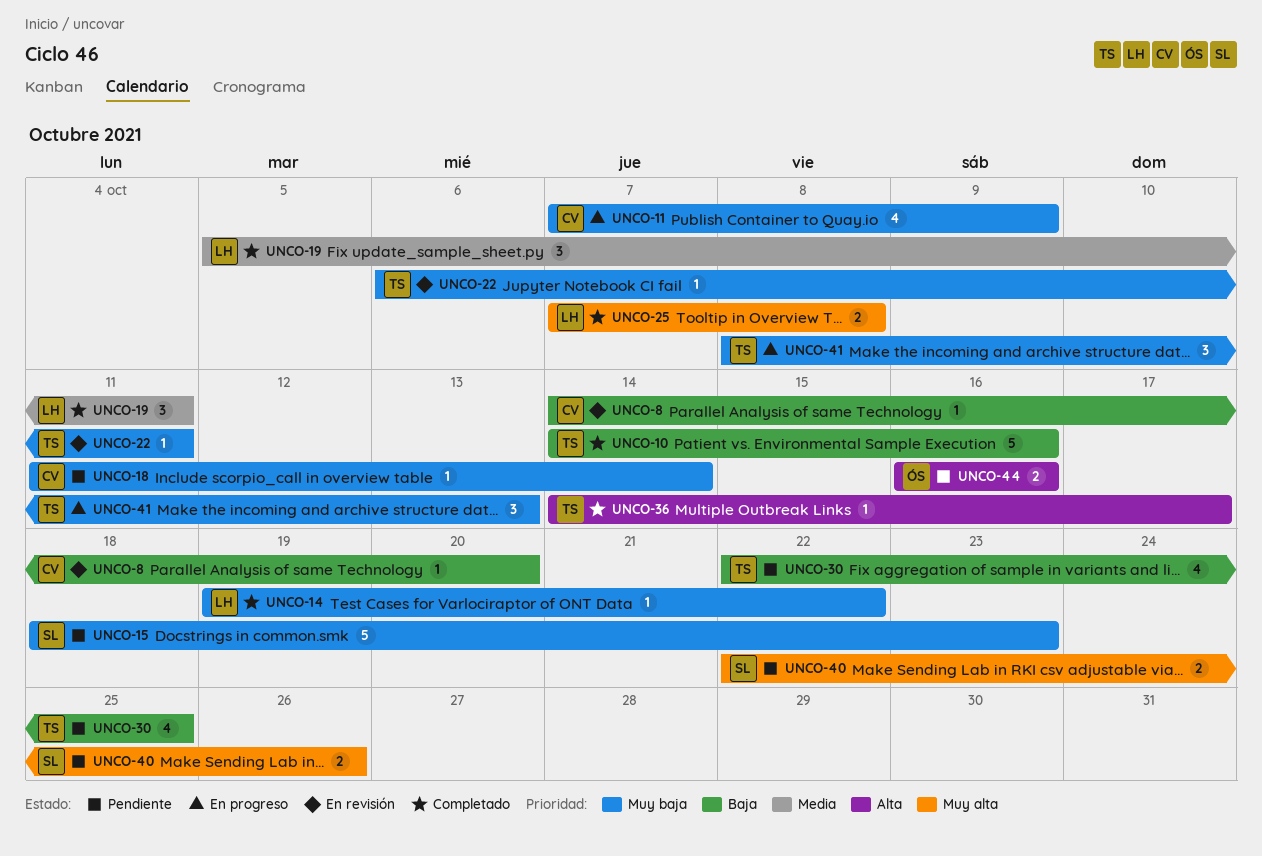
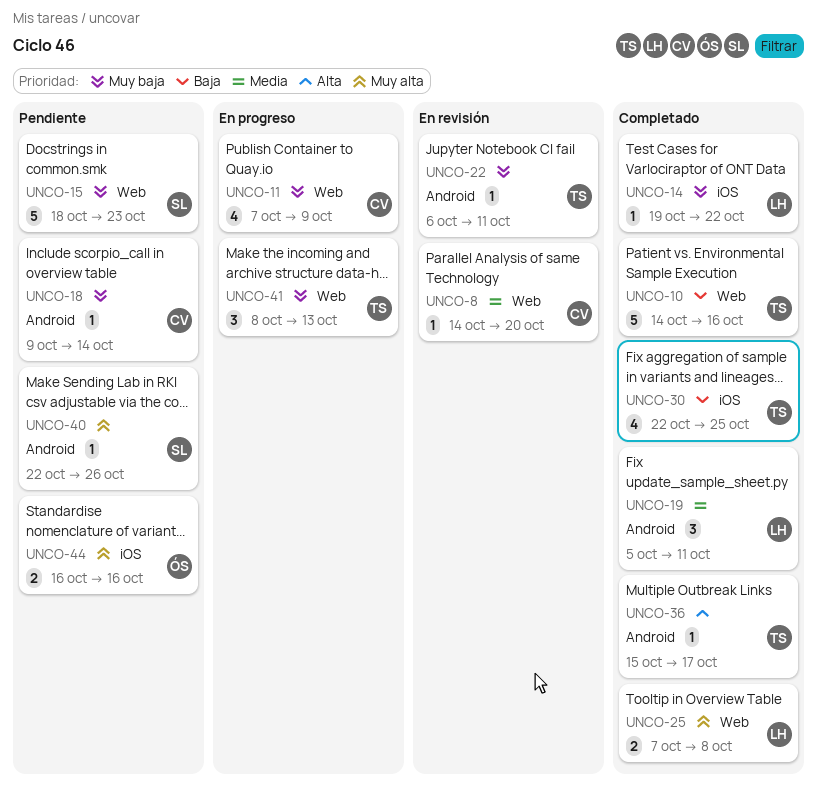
UNCO-8, priority: Baja -> Media
UNCO-18, start: Oct 11 -> Oct 9
UNCO-30, status: Pendiente -> Completado
UNCO-36, start: Oct 14 -> Oct 15
UNCO-40, estimate: 2 -> 1
UNCO-44, priority: Alta -> Muy alta

